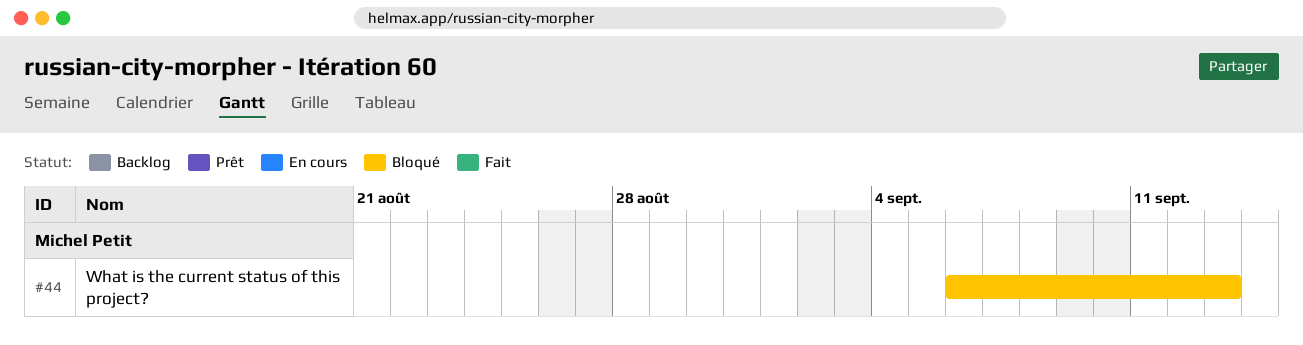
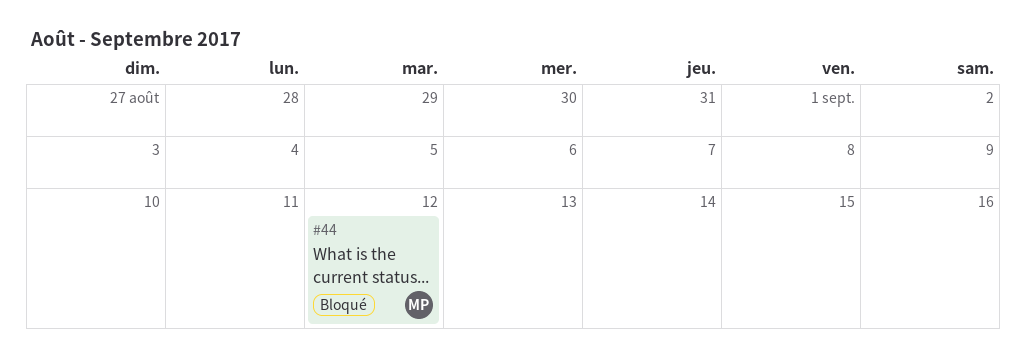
#44, due: Sep 13 -> Sep 12

